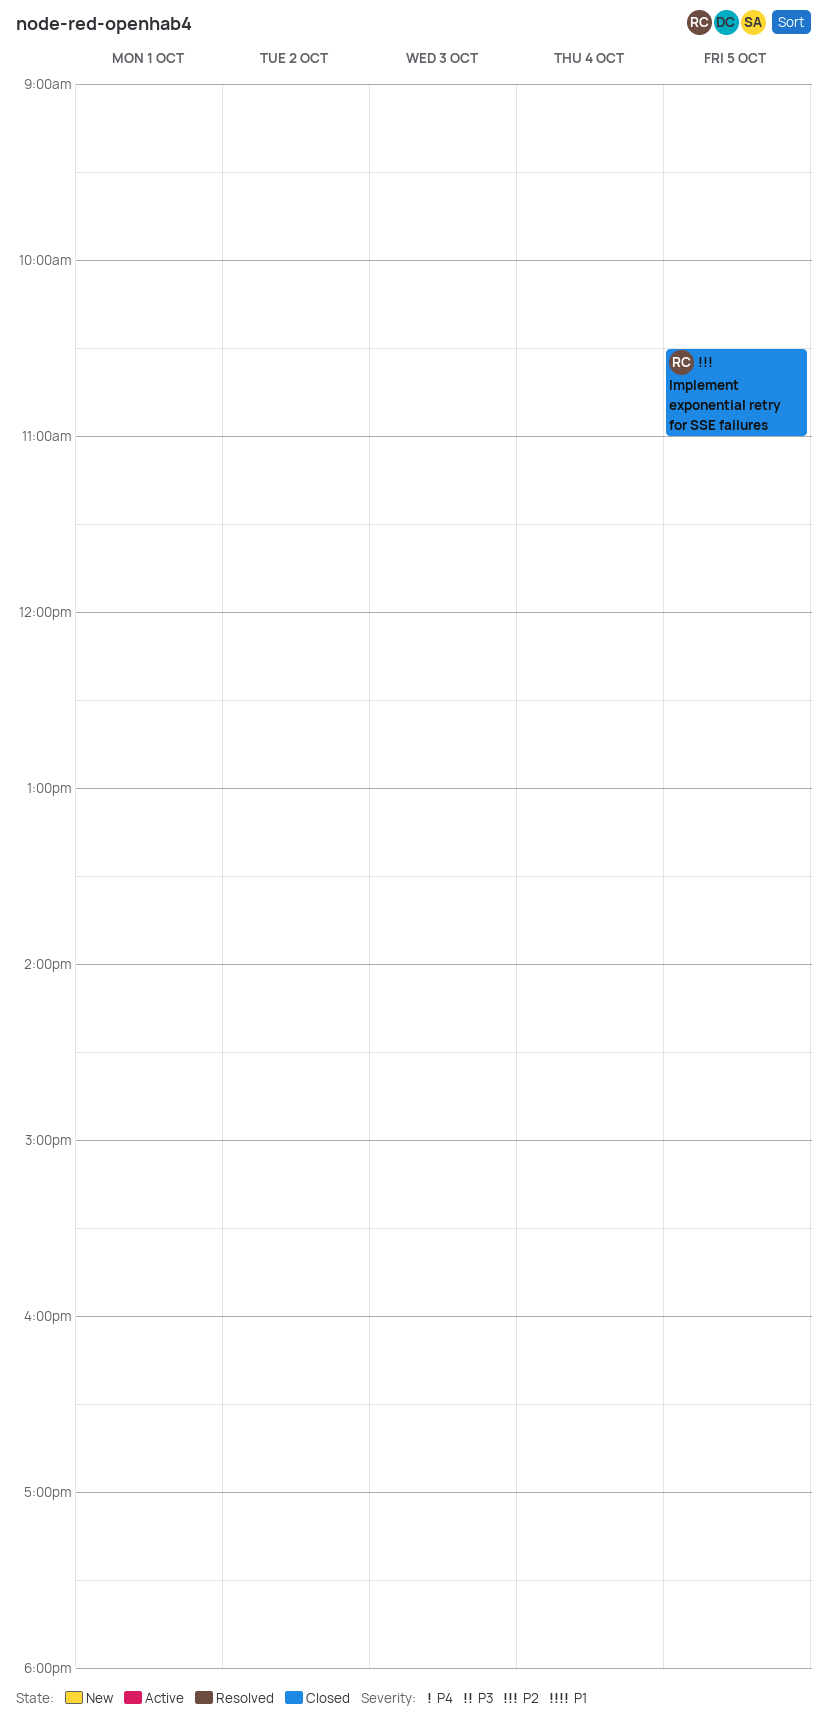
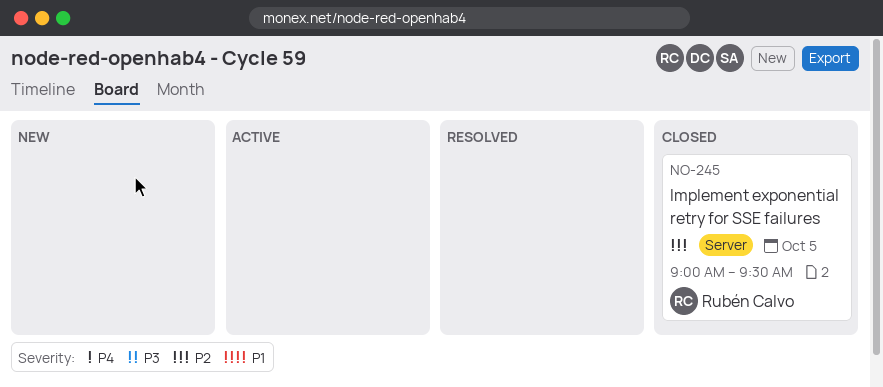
Implement exponential retry for SSE failures, begins: 10:30 -> 09:00
Implement exponential retry for SSE failures, ends: 11:00 -> 09:30

